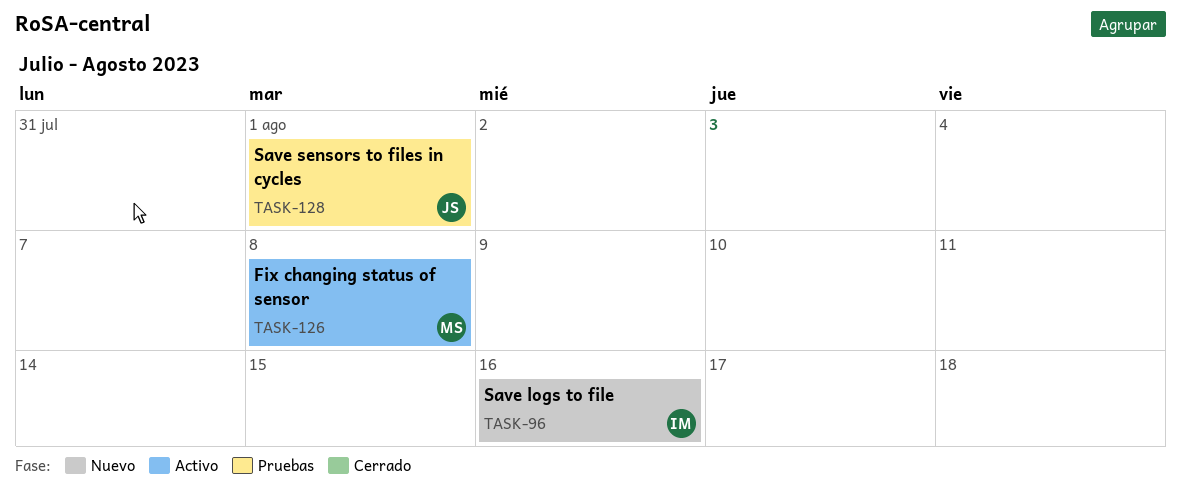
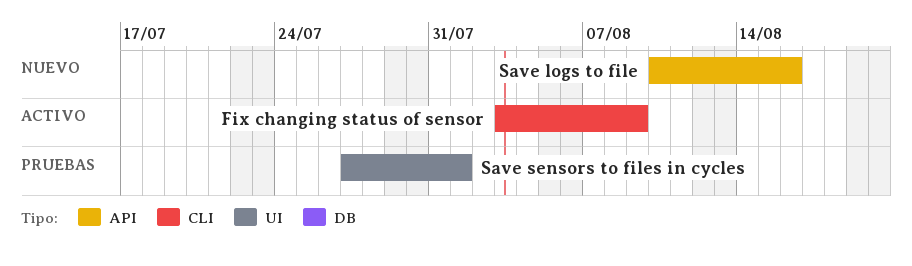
Fix changing status of sensor, due: Aug 8 -> Aug 9

